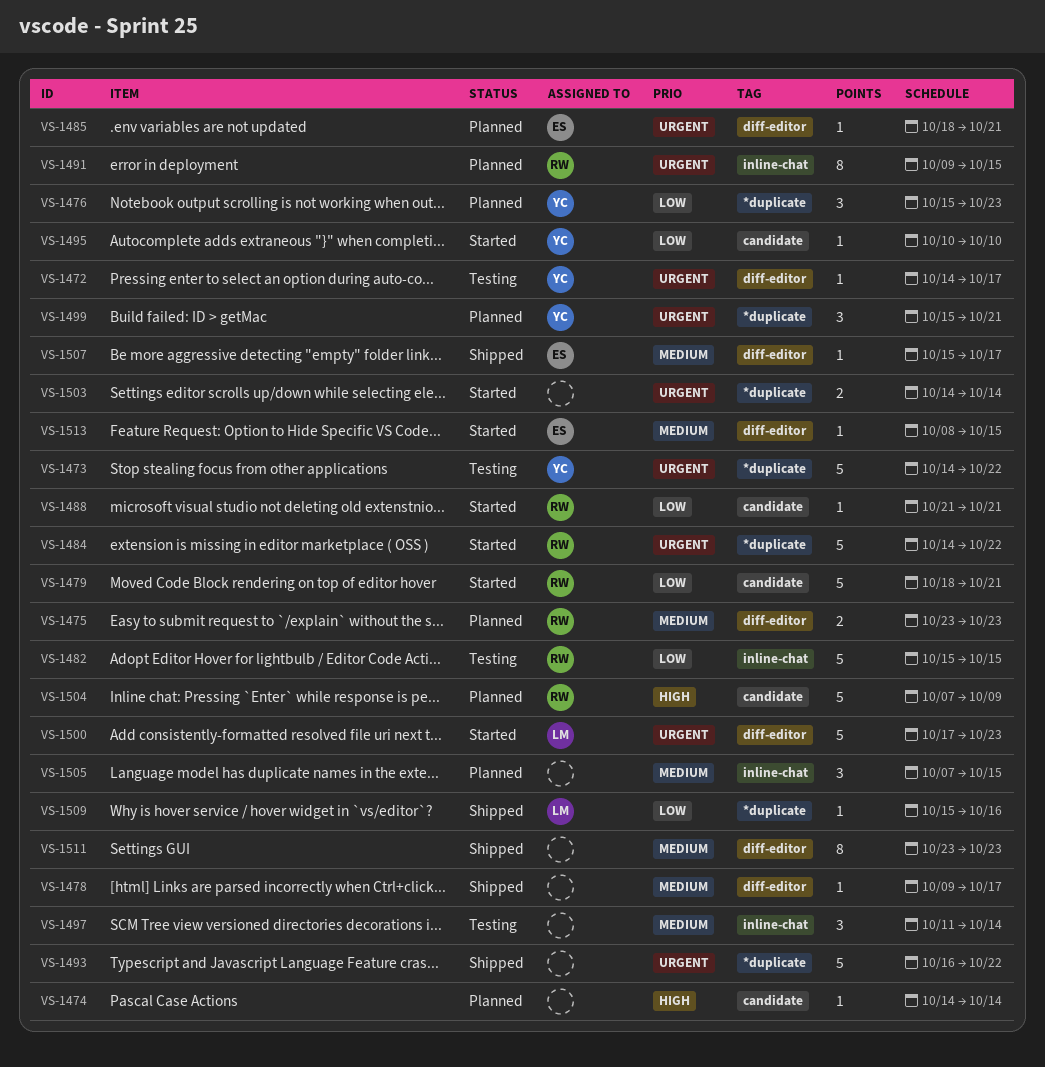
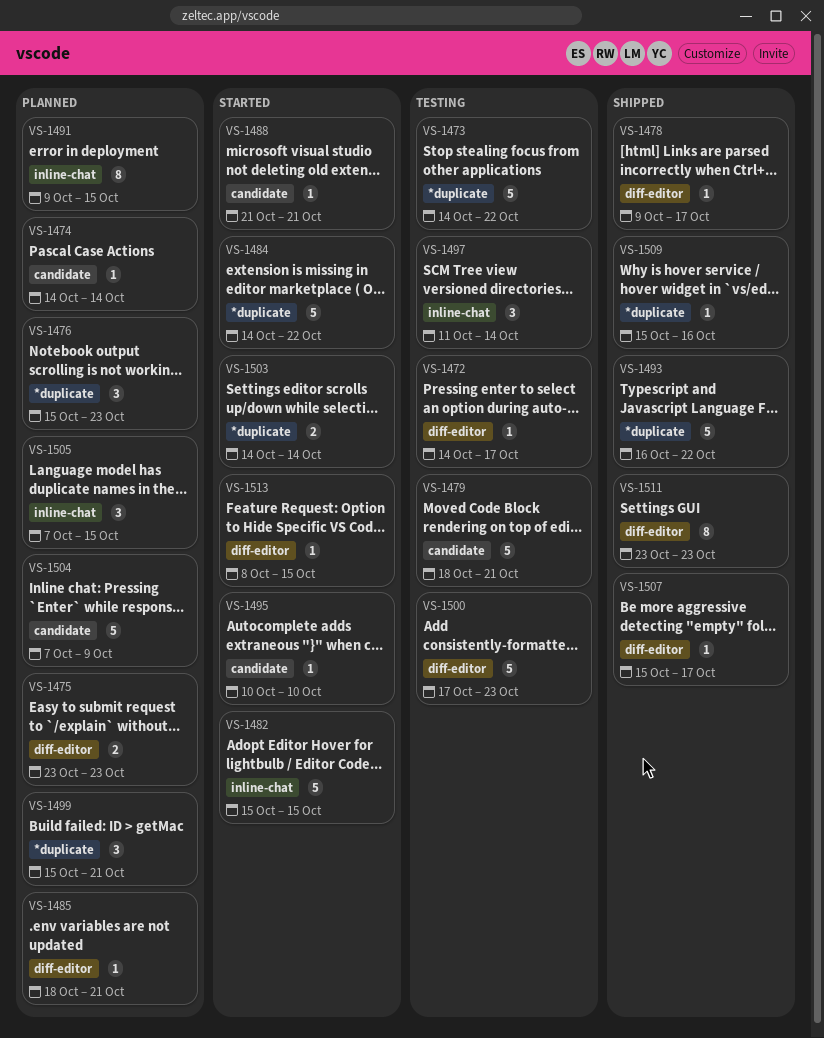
VS-1479, status: Started -> Testing
VS-1482, status: Testing -> Started
VS-1500, status: Started -> Testing

